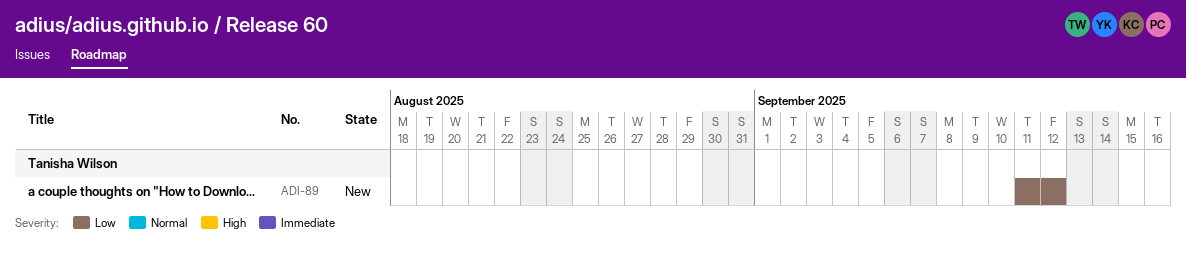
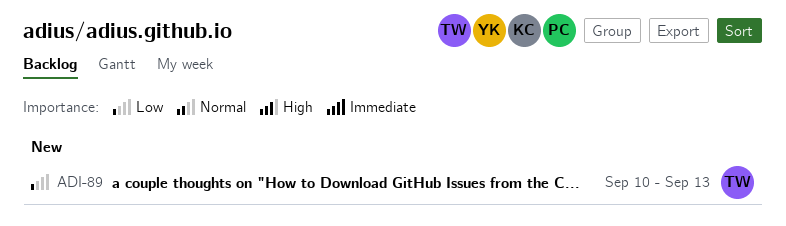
ADI-89, start: Sep 11 -> Sep 10
ADI-89, due: Sep 12 -> Sep 13

